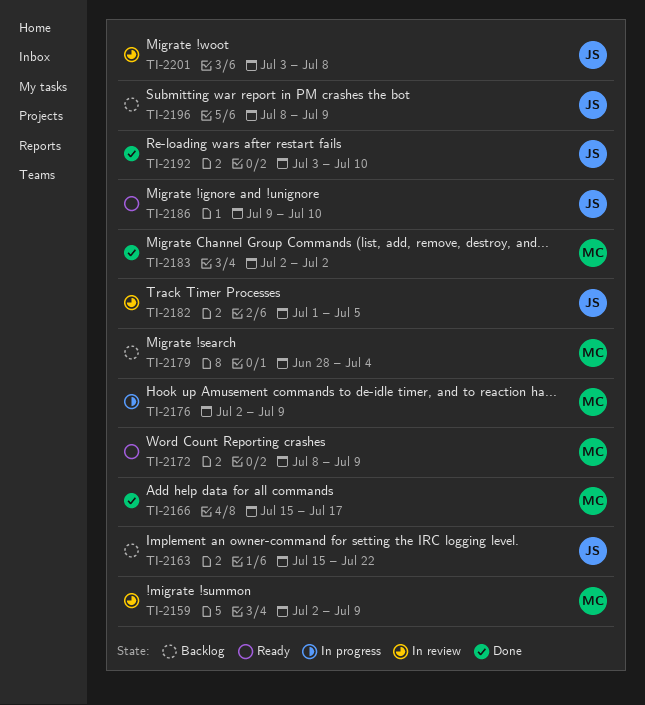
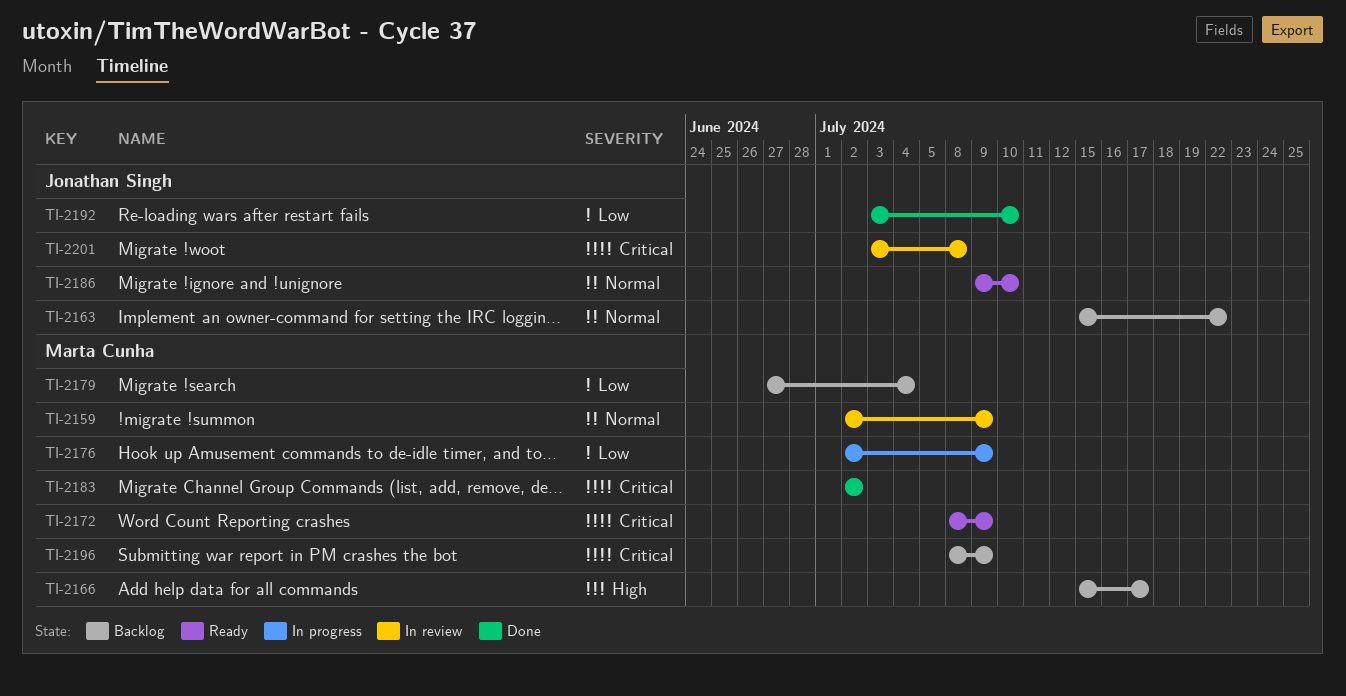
TI-2166, status: Done -> Backlog
TI-2179, start: Jun 28 -> Jun 27
TI-2182: present -> none
TI-2196, owner: Jonathan Singh -> Marta Cunha

